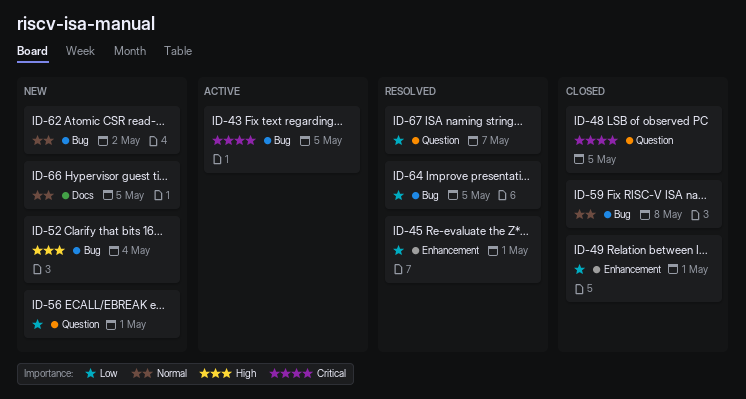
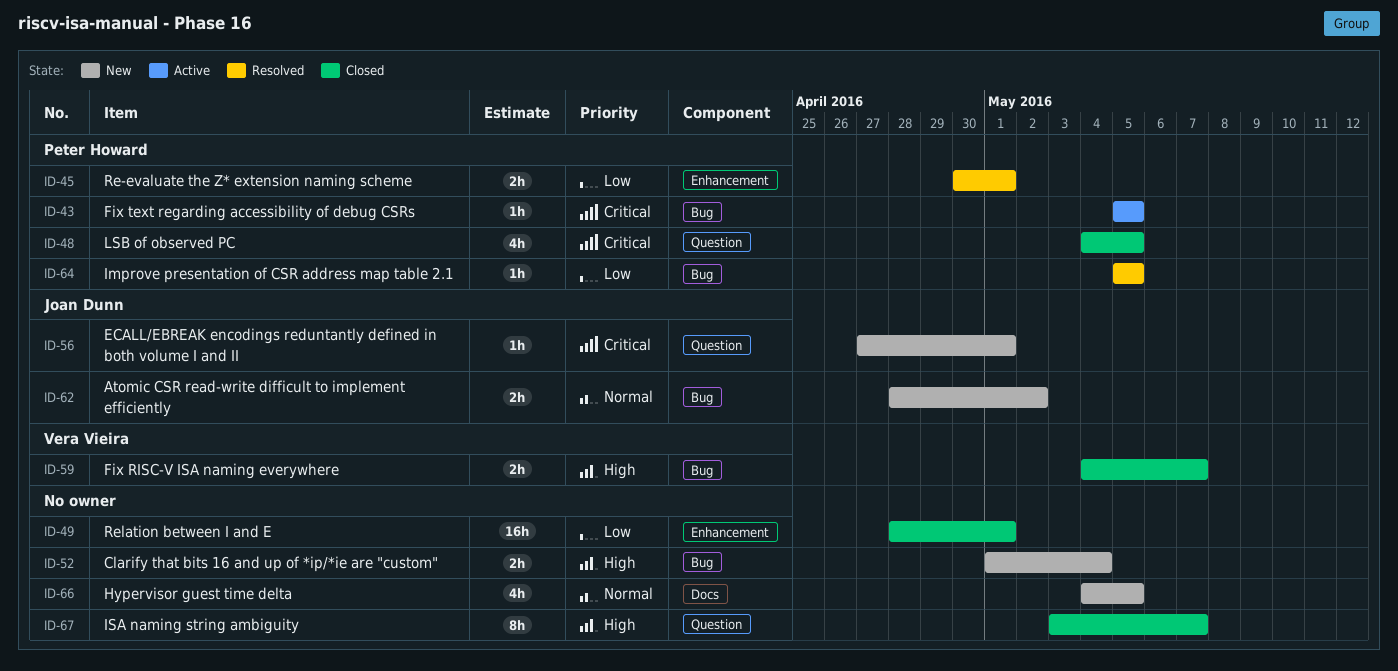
ID-56, priority: Low -> Critical
ID-59, priority: Normal -> High
ID-59, due: May 8 -> May 7
ID-67, status: Resolved -> Closed
ID-67, priority: Low -> High

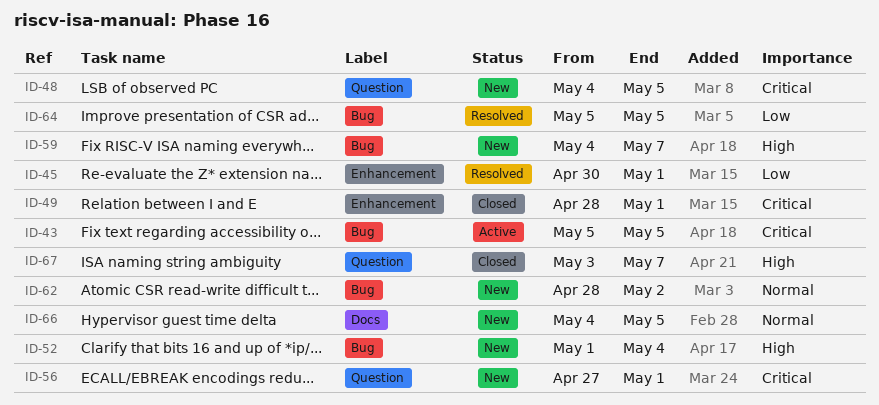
ID-48, status: Closed -> New
ID-49, priority: Low -> Critical
ID-59, status: Closed -> New

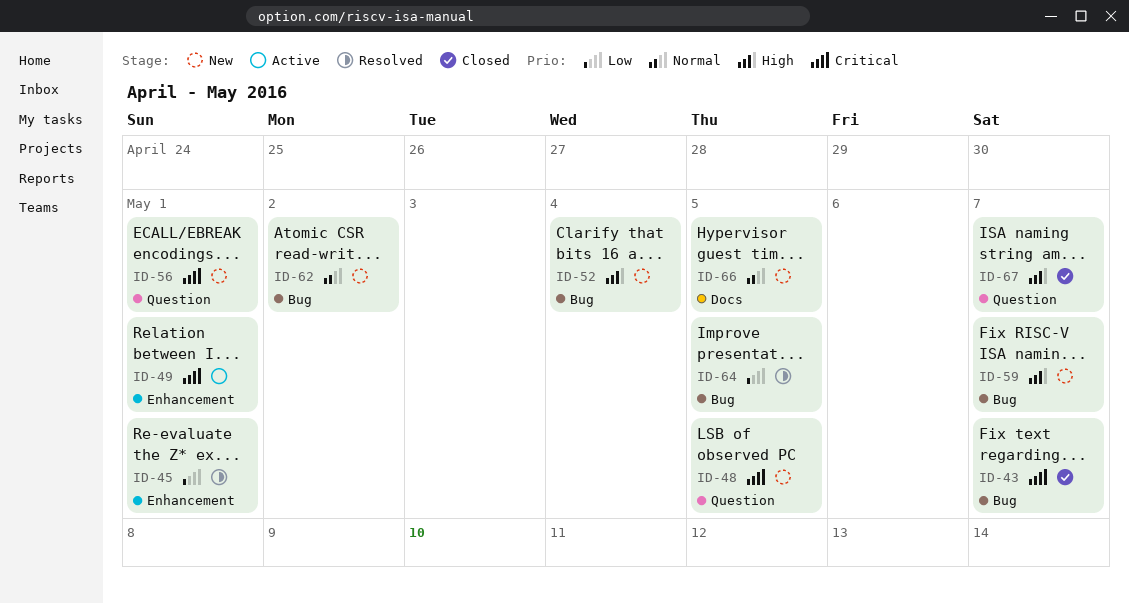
ID-43, status: Active -> Closed
ID-43, due: May 5 -> May 7
ID-49, status: Closed -> Active

